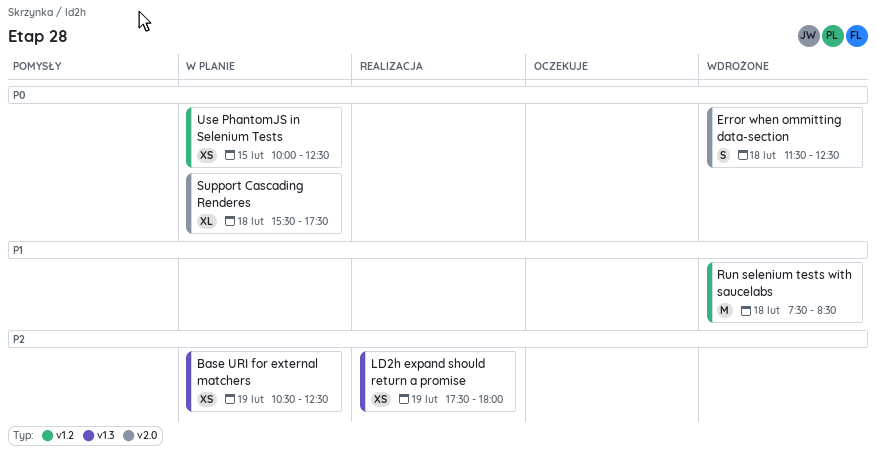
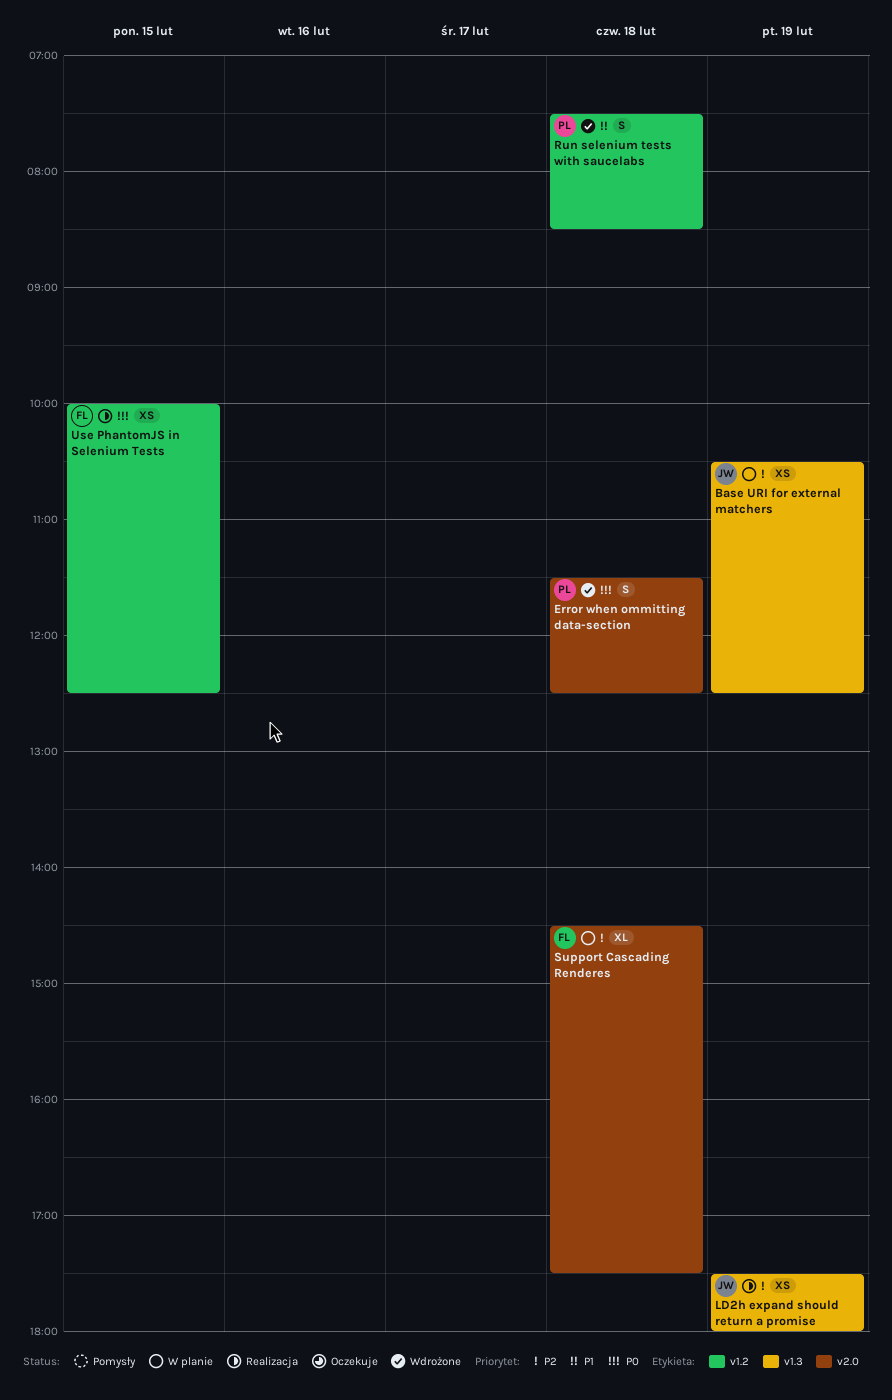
Run selenium tests with saucelabs, estimate: M -> S
Support Cascading Renderes, priority: P0 -> P2
Support Cascading Renderes, begins: 15:30 -> 14:30
Use PhantomJS in Selenium Tests, status: W planie -> Realizacja

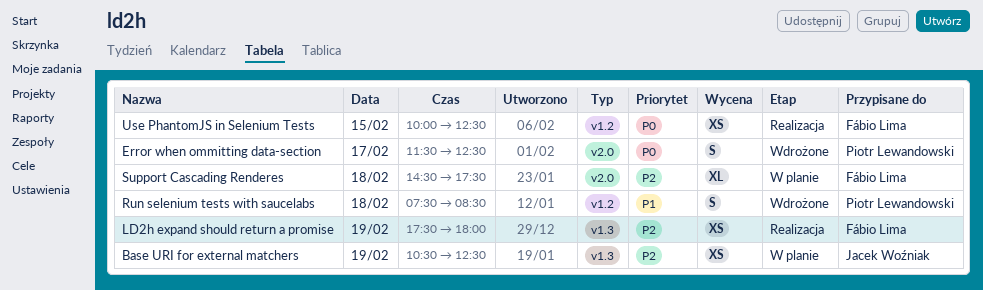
Error when ommitting data-section, day: Feb 18 -> Feb 17
LD2h expand should return a promise, owner: Jacek Woźniak -> Fábio Lima

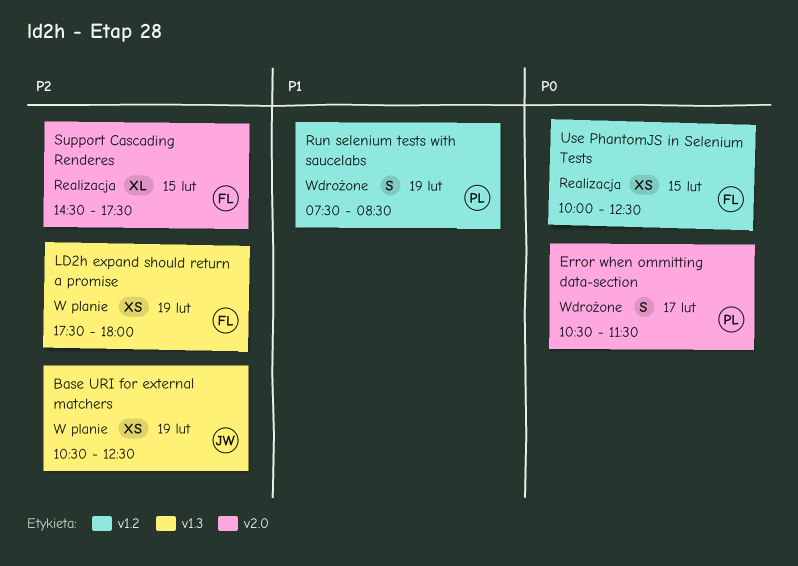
Error when ommitting data-section, begins: 11:30 -> 10:30
Error when ommitting data-section, ends: 12:30 -> 11:30
LD2h expand should return a promise, status: Realizacja -> W planie
Run selenium tests with saucelabs, day: Feb 18 -> Feb 19
Support Cascading Renderes, status: W planie -> Realizacja
Support Cascading Renderes, day: Feb 18 -> Feb 15

